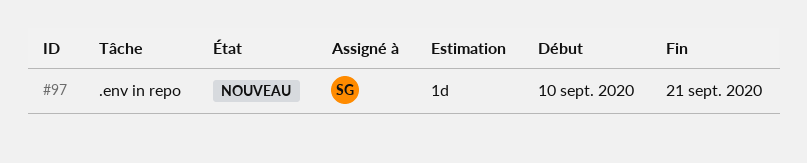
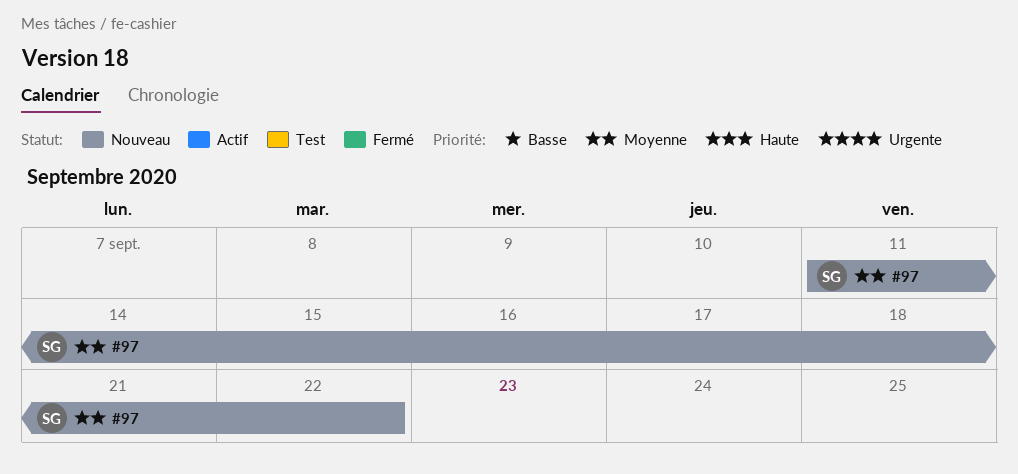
#97, start: Sep 10 -> Sep 11
#97, due: Sep 21 -> Sep 22

